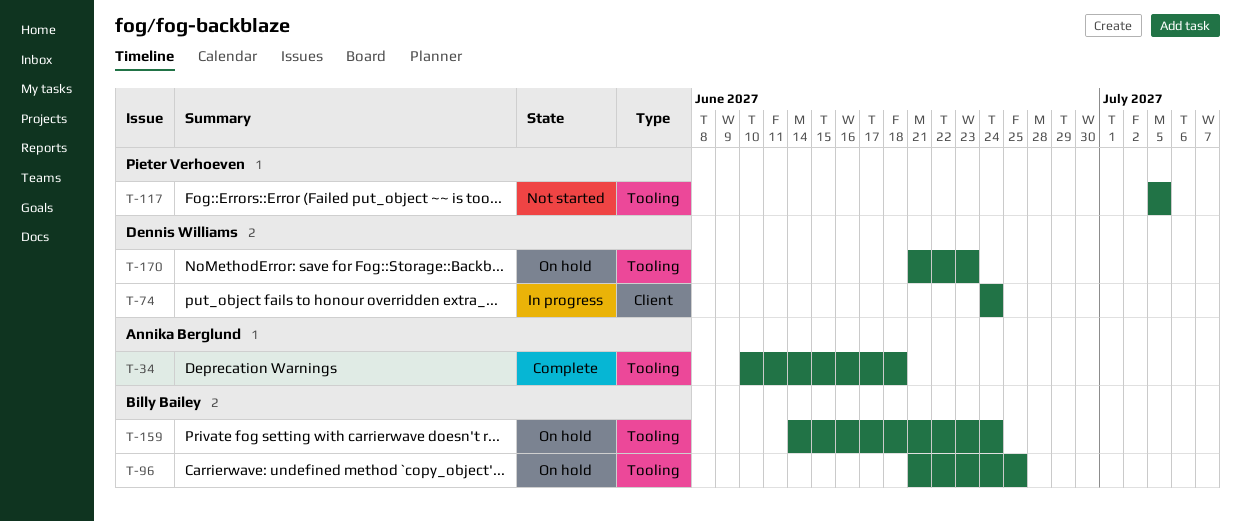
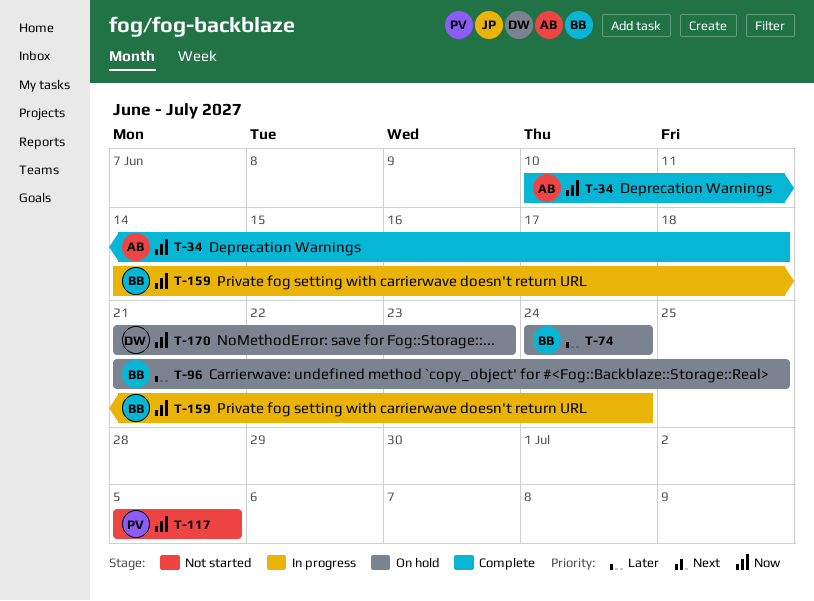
T-74, status: In progress -> On hold
T-74, owner: Dennis Williams -> Billy Bailey
T-159, status: On hold -> In progress

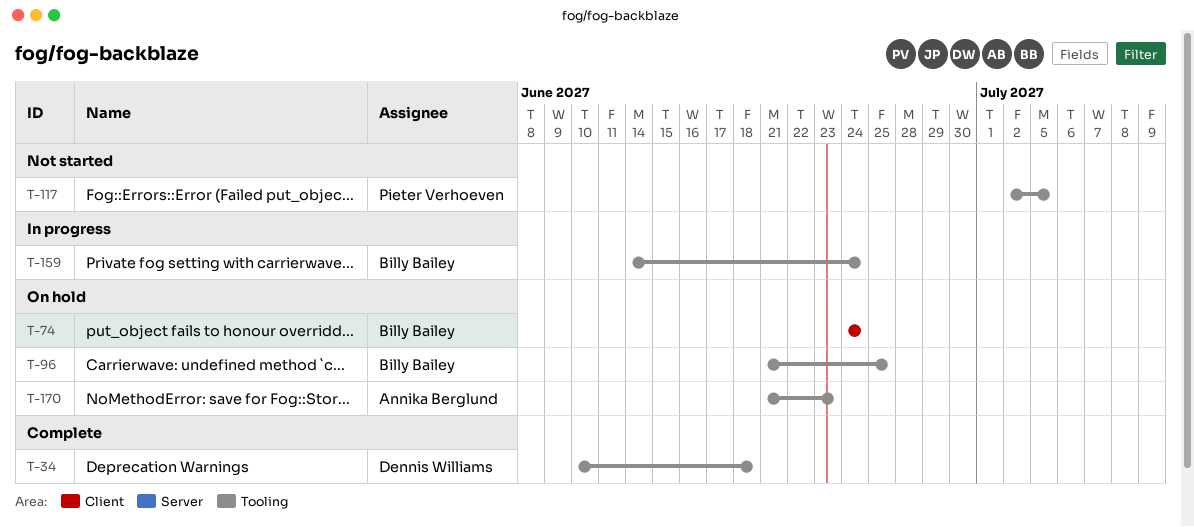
T-34, owner: Annika Berglund -> Dennis Williams
T-117, start: Jul 5 -> Jul 2
T-170, owner: Dennis Williams -> Annika Berglund

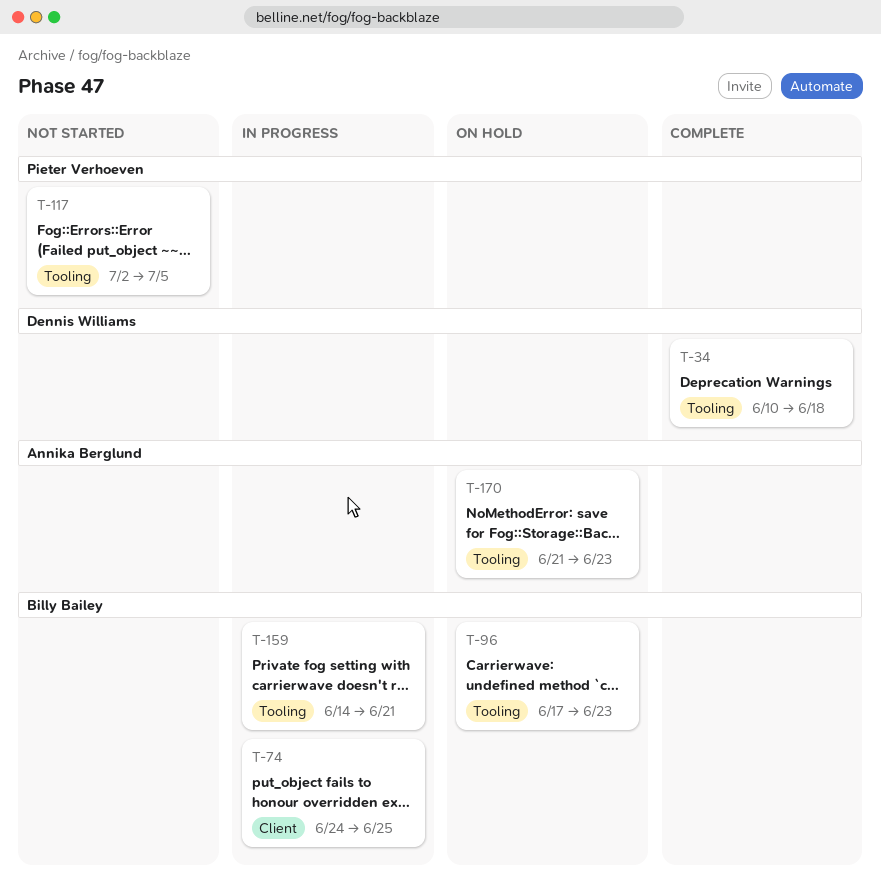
T-74, status: On hold -> In progress
T-74, due: Jun 24 -> Jun 25
T-96, start: Jun 21 -> Jun 17
T-96, due: Jun 25 -> Jun 23
T-159, due: Jun 24 -> Jun 21

